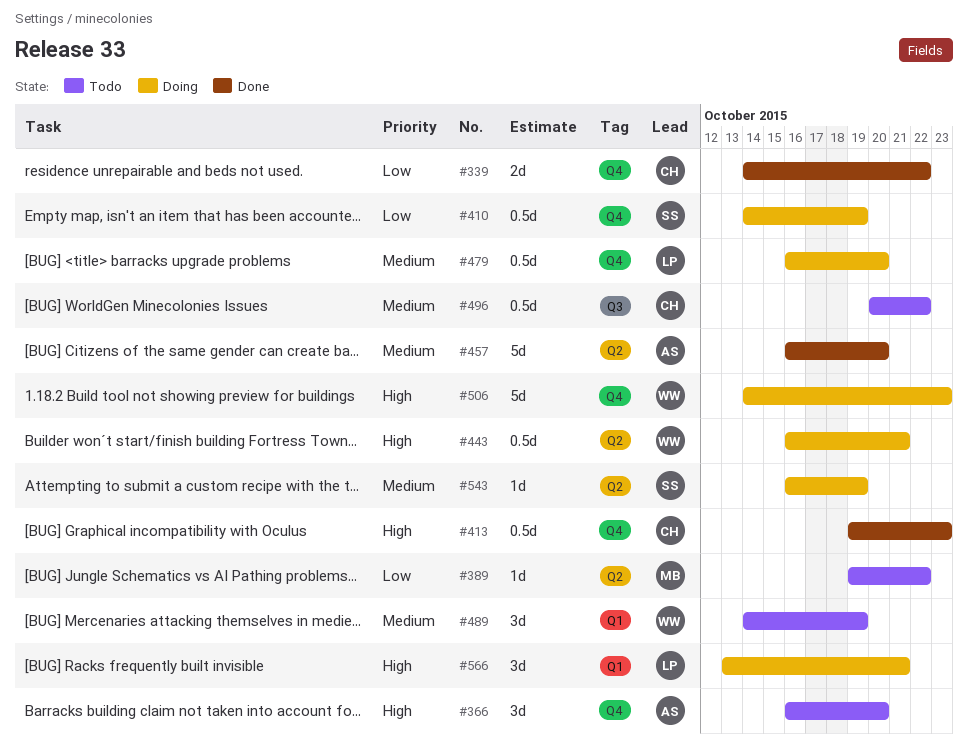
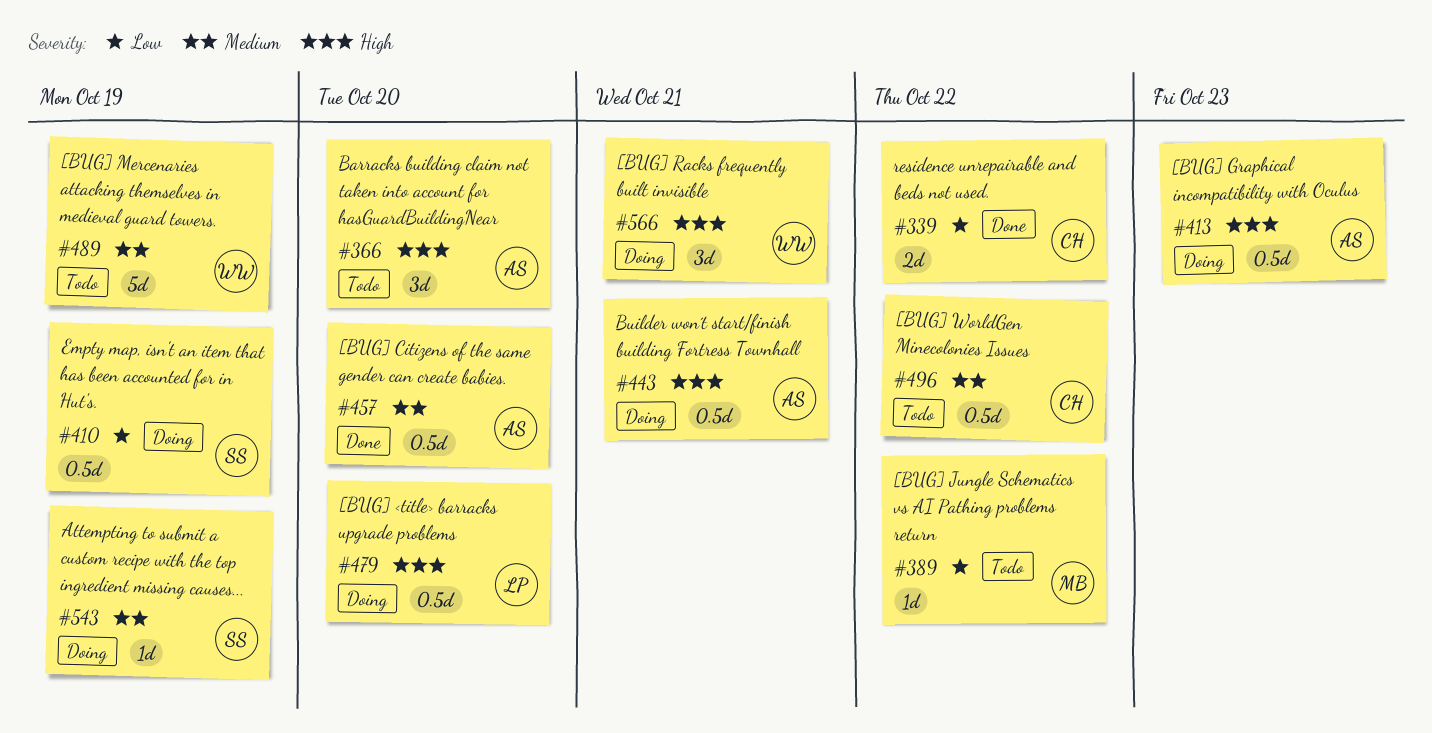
#413, status: Done -> Doing
#413, owner: CH -> AS
#443, owner: WW -> AS
#457, estimate: 5d -> 0.5d
#479, priority: Medium -> High
#489, estimate: 3d -> 5d
#506: present -> none
#566, owner: LP -> WW

